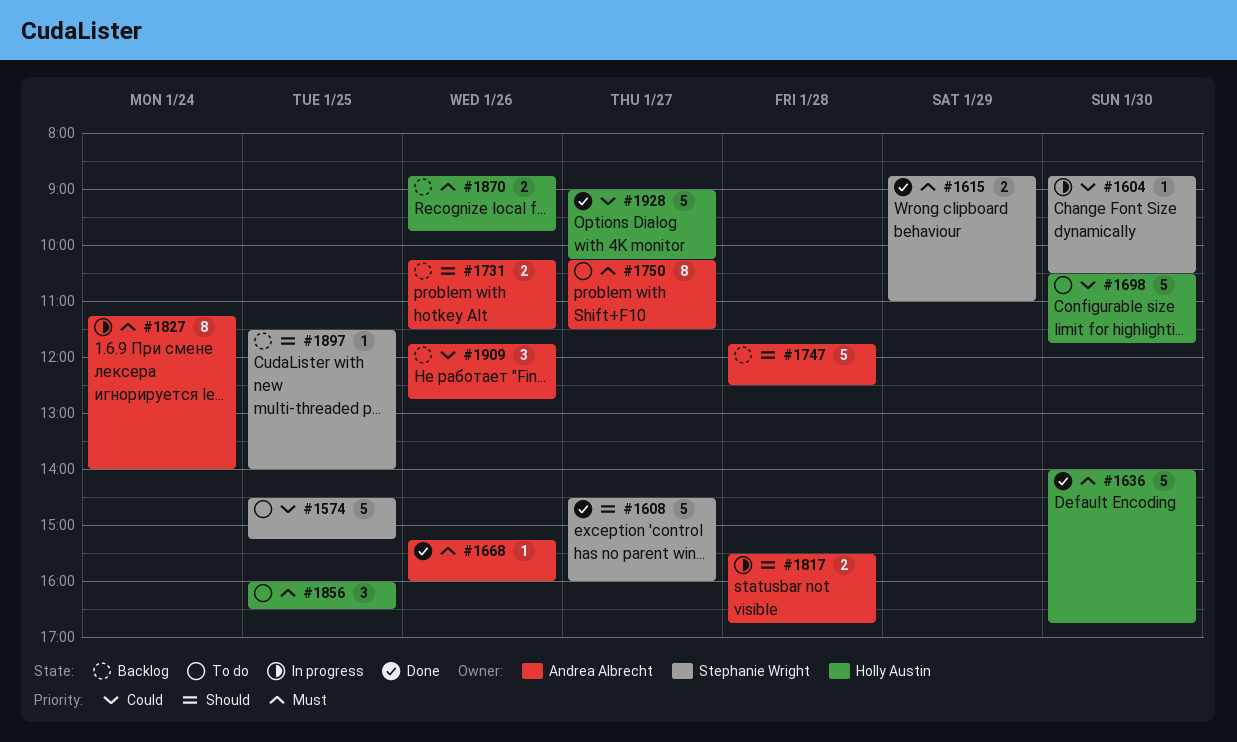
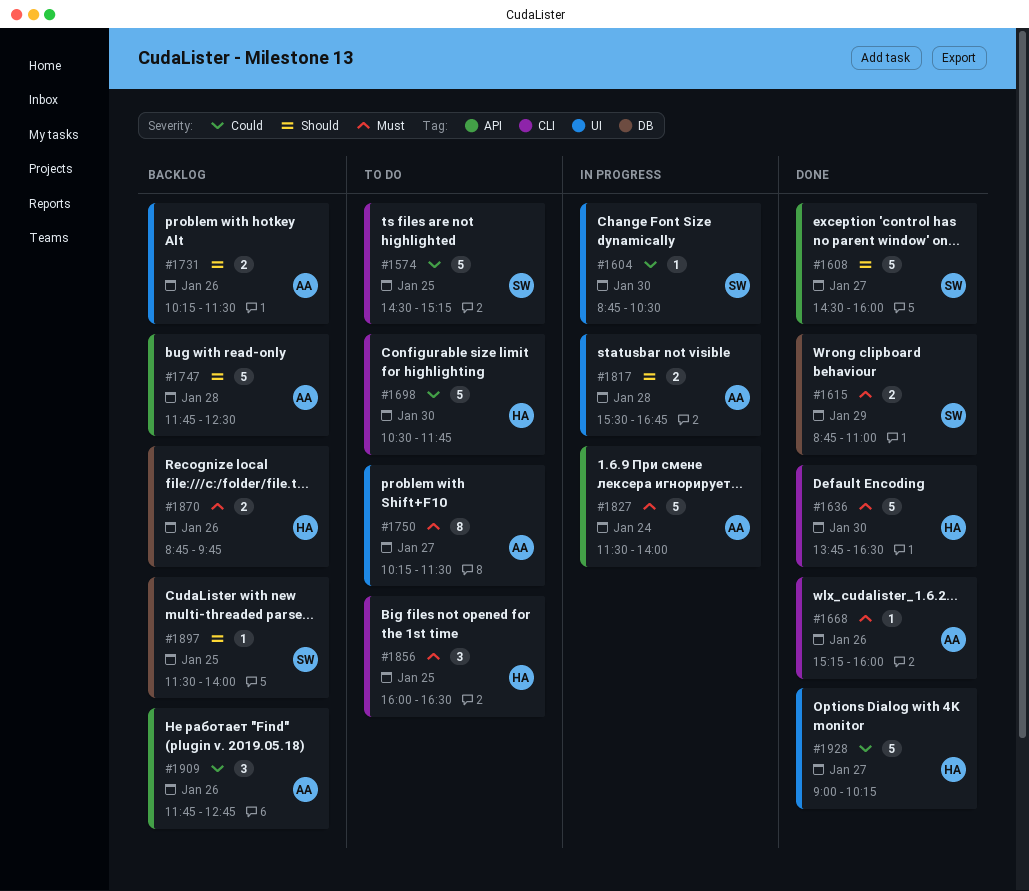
#1636, begins: 14:00 -> 13:45
#1636, ends: 16:45 -> 16:30
#1827, estimate: 8 -> 5
#1827, begins: 11:15 -> 11:30

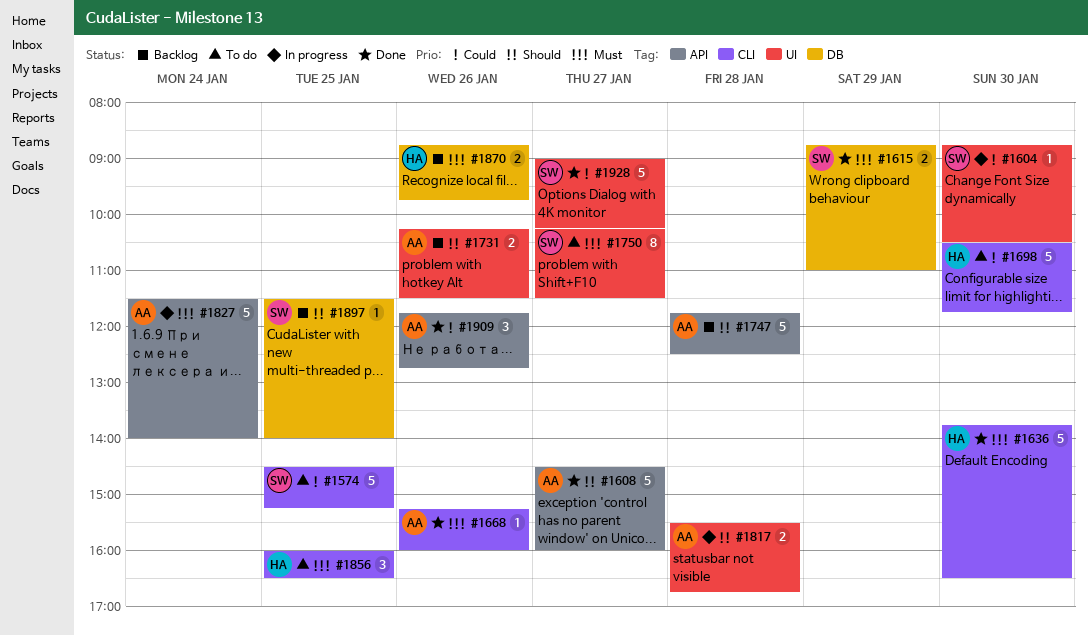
#1608, owner: SW -> AA
#1750, owner: AA -> SW
#1909, status: Backlog -> Done
#1928, owner: HA -> SW

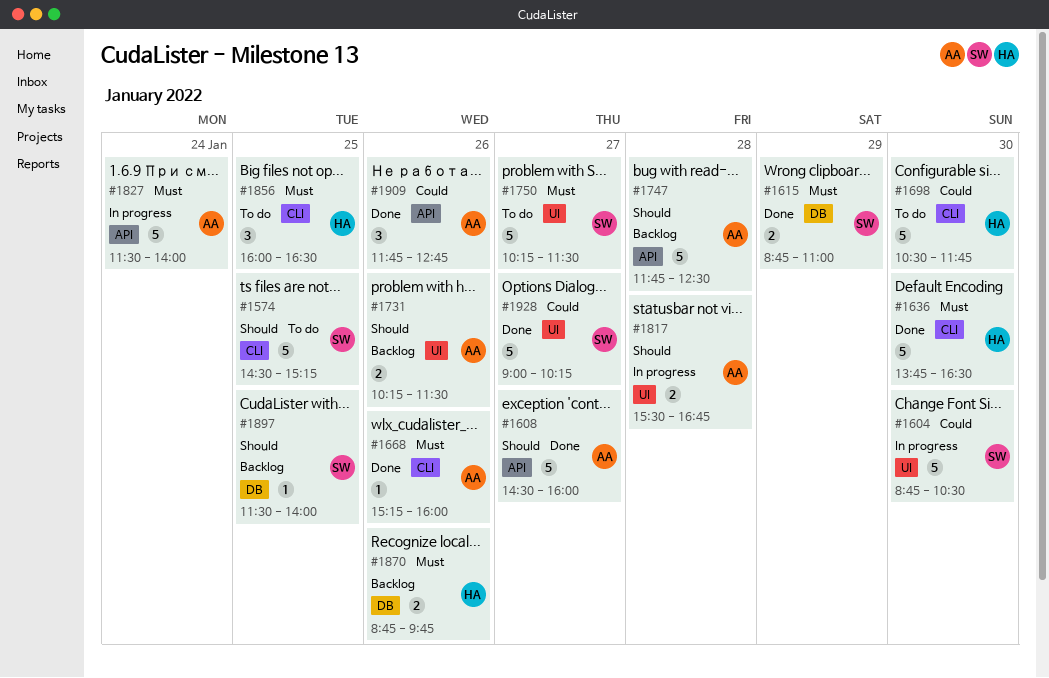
#1574, priority: Could -> Should
#1604, estimate: 1 -> 5
#1750, estimate: 8 -> 5

